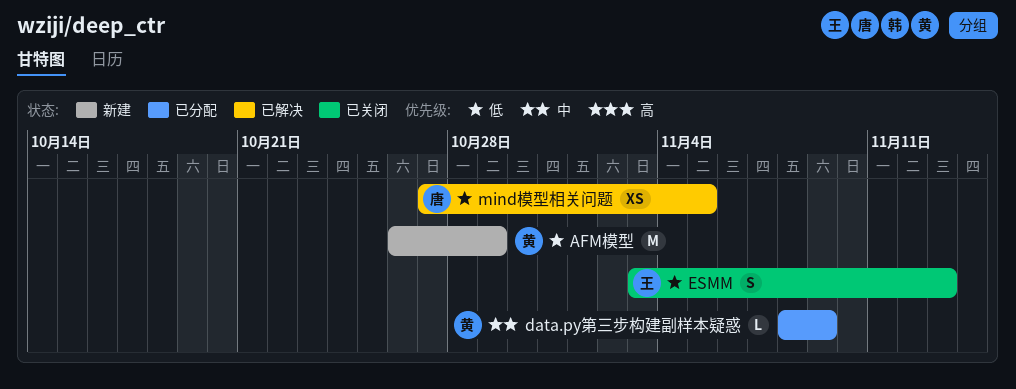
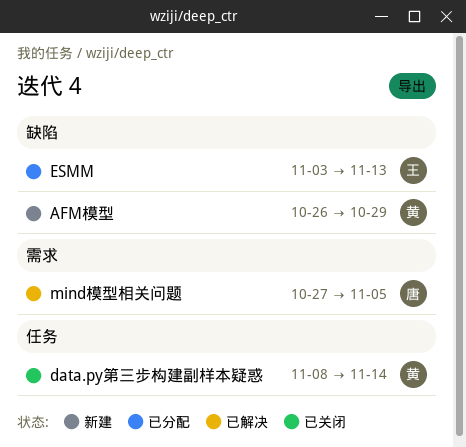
data.py第三步构建副样本疑惑, status: 已分配 -> 已关闭
data.py第三步构建副样本疑惑, due: Nov 9 -> Nov 14
ESMM, status: 已关闭 -> 已分配

